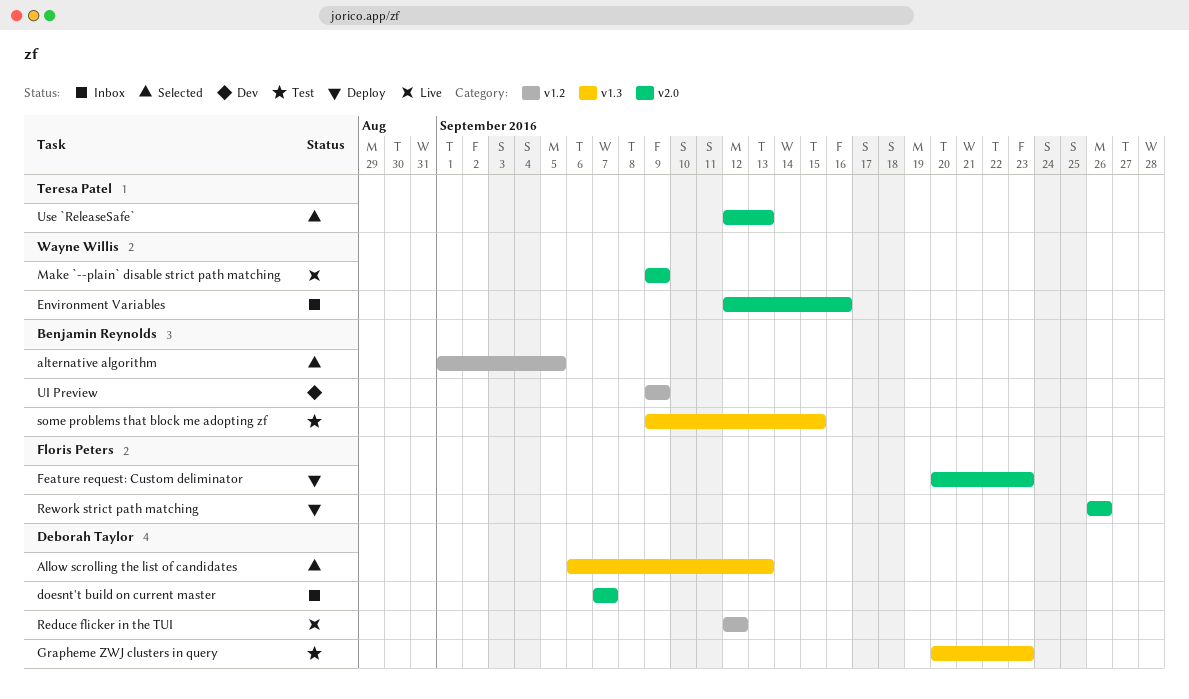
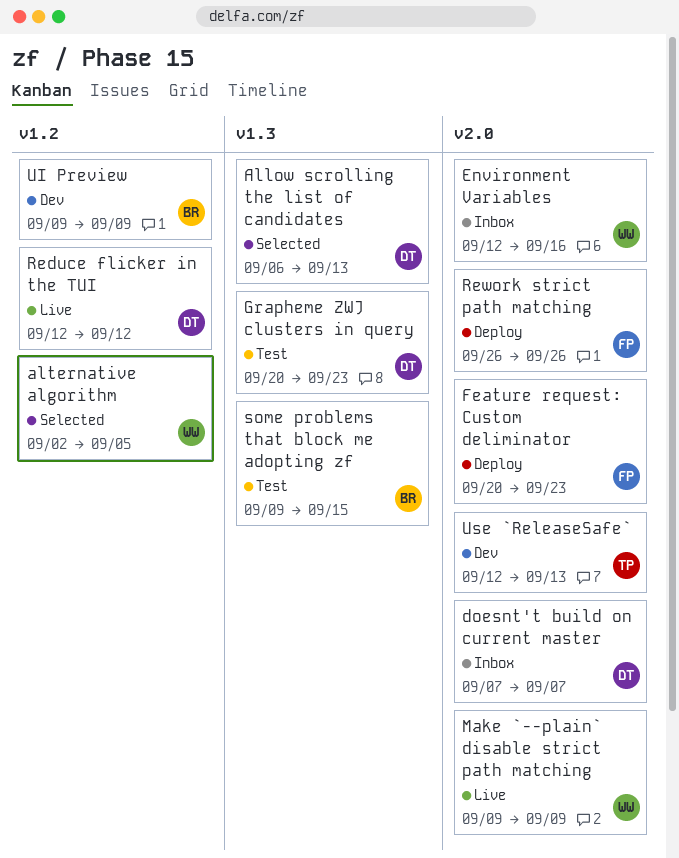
alternative algorithm, owner: Benjamin Reynolds -> Wayne Willis
alternative algorithm, start: Sep 1 -> Sep 2
Use `ReleaseSafe`, status: Selected -> Dev

